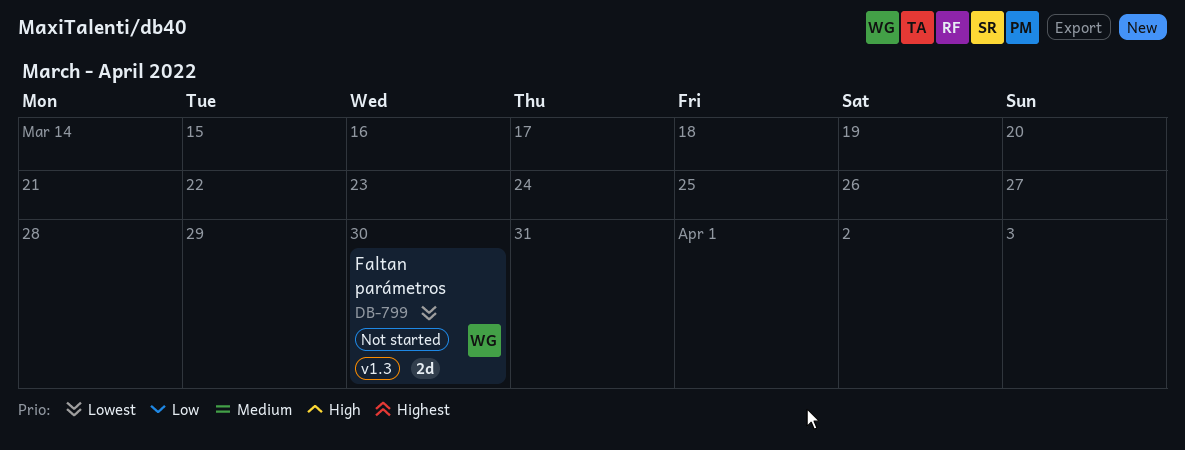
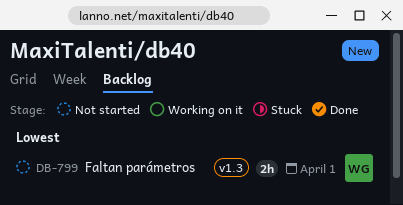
DB-799, estimate: 2d -> 2h
DB-799, due: Mar 30 -> Apr 1

